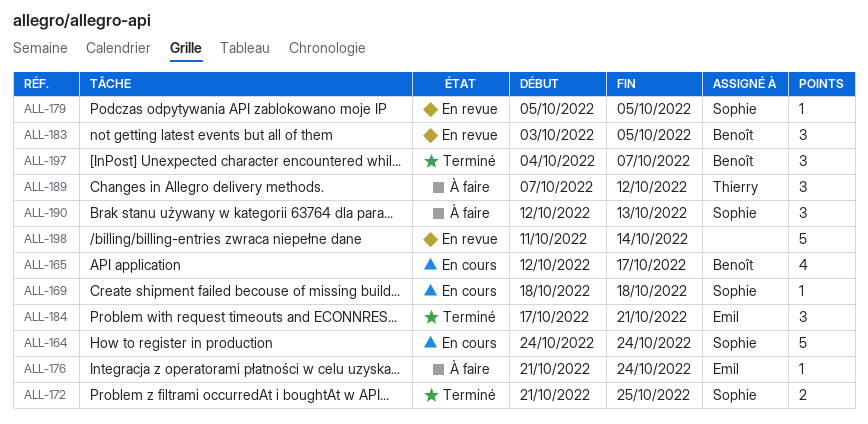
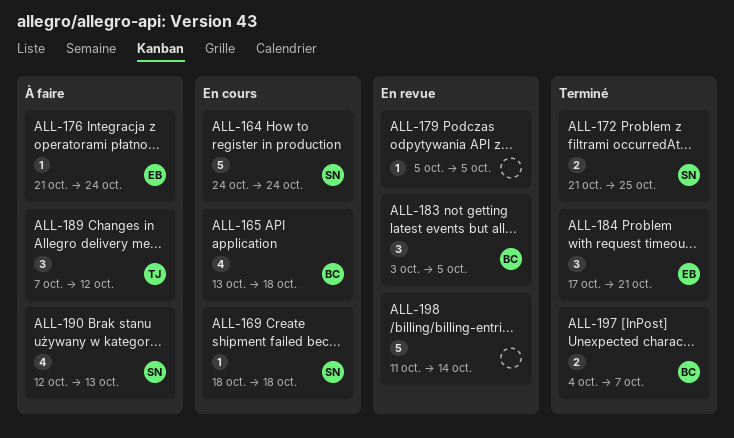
ALL-165, start: Oct 12 -> Oct 13
ALL-165, due: Oct 17 -> Oct 18
ALL-179, owner: Sophie -> none
ALL-190, estimate: 3 -> 4
ALL-197, estimate: 3 -> 2

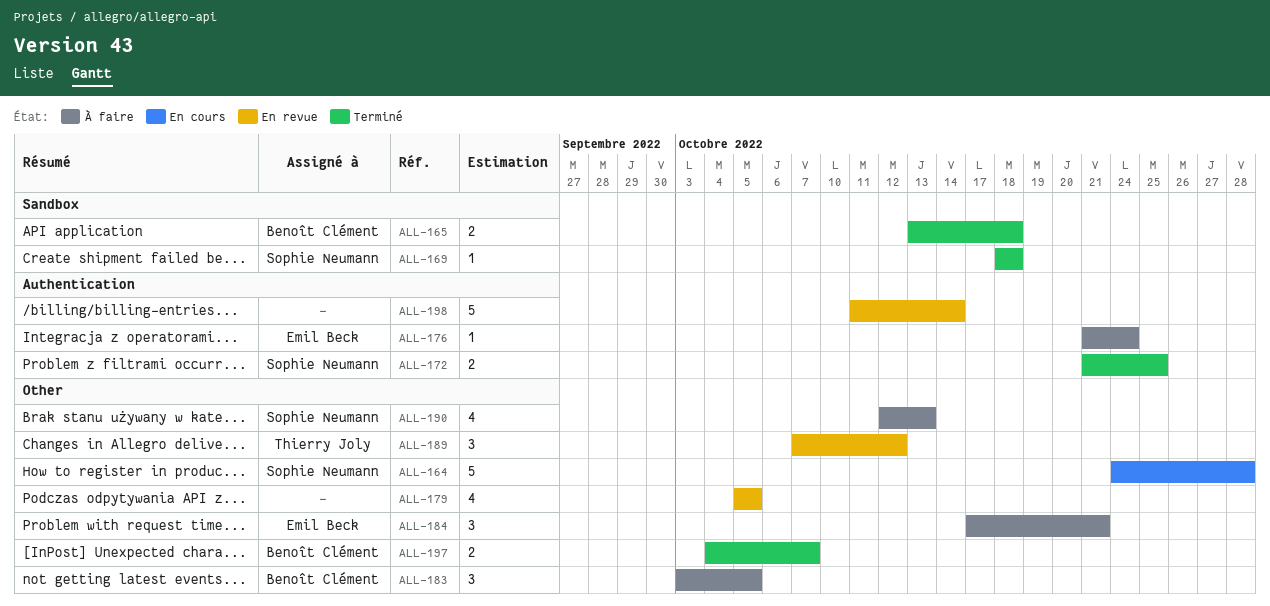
ALL-164, due: Oct 24 -> Oct 28
ALL-165, status: En cours -> Terminé
ALL-165, estimate: 4 -> 2
ALL-169, status: En cours -> Terminé
ALL-179, estimate: 1 -> 4
ALL-183, status: En revue -> À faire
ALL-184, status: Terminé -> À faire
ALL-189, status: À faire -> En revue

